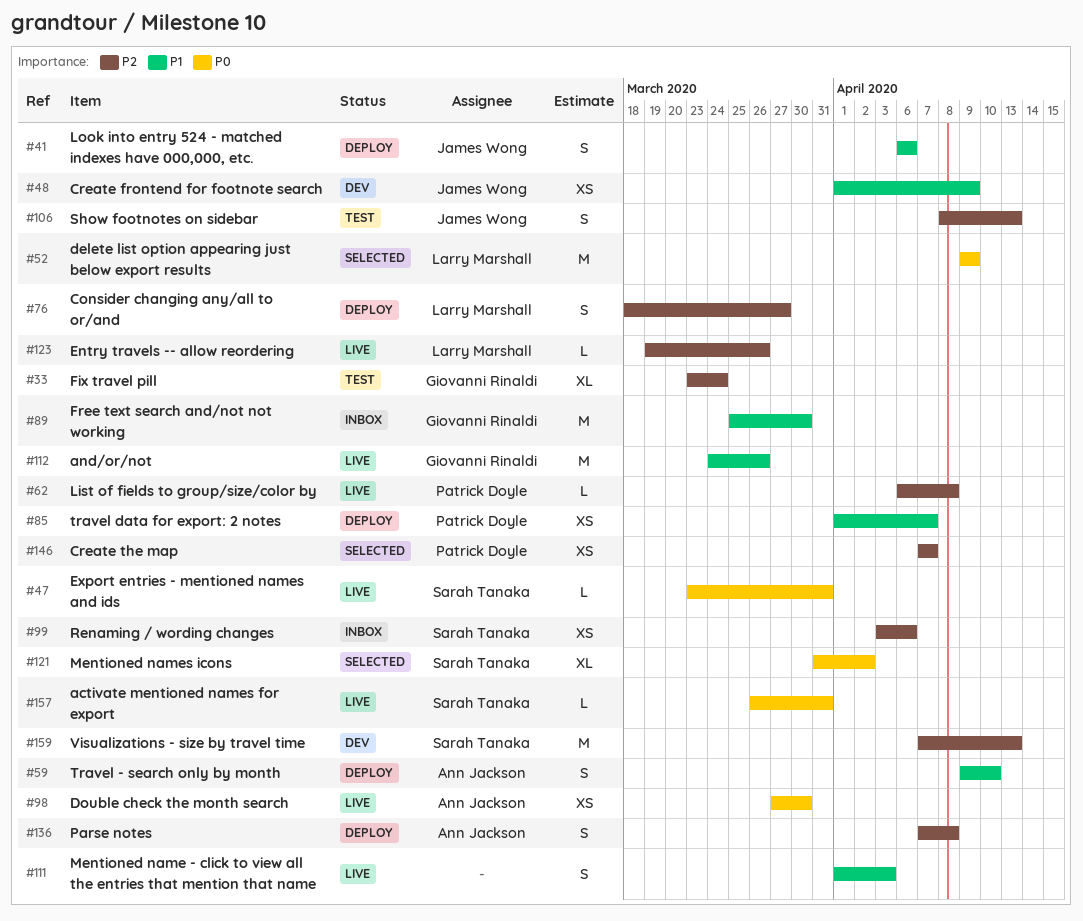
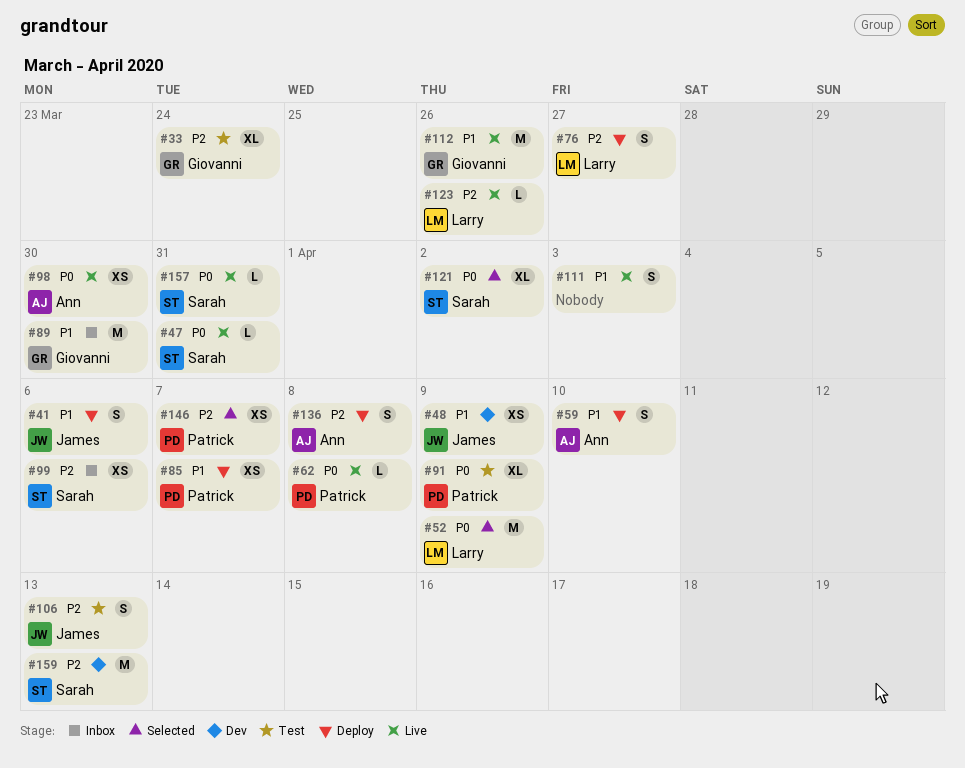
#62, priority: P2 -> P0
#91: none -> present

